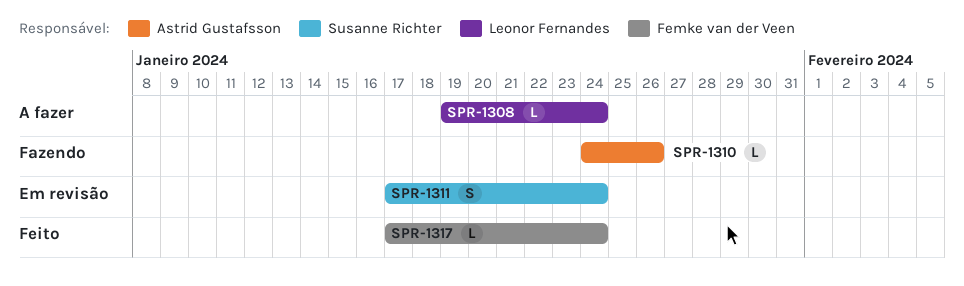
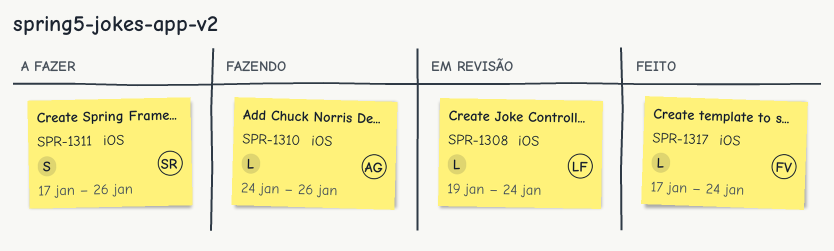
SPR-1308, status: A fazer -> Em revisão
SPR-1311, status: Em revisão -> A fazer
SPR-1311, due: Jan 24 -> Jan 26

